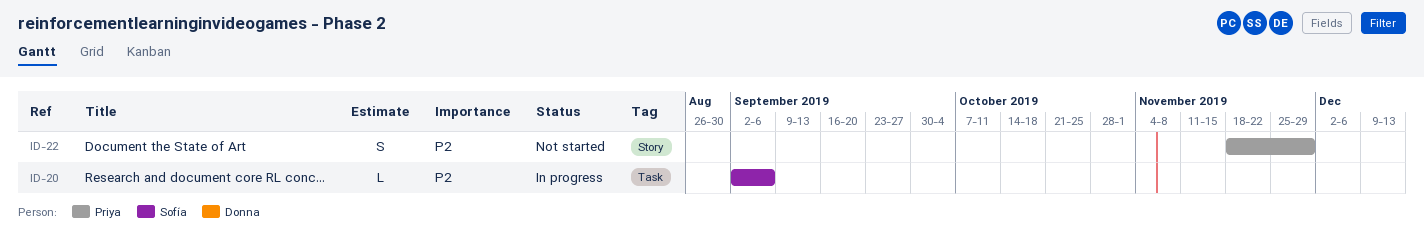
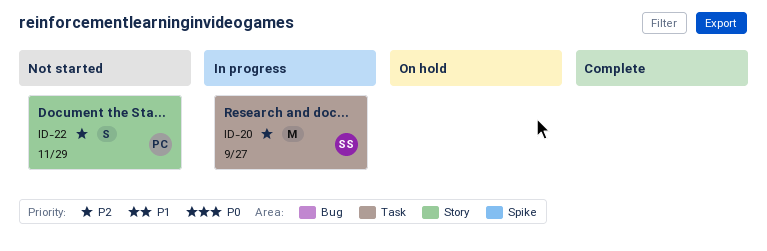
ID-20, estimate: L -> M
ID-20, due: Sep 6 -> Sep 27

